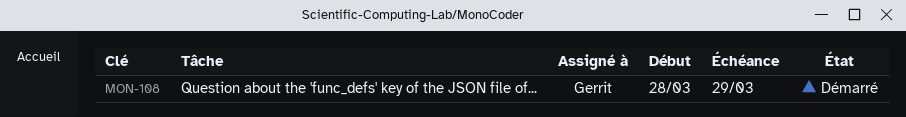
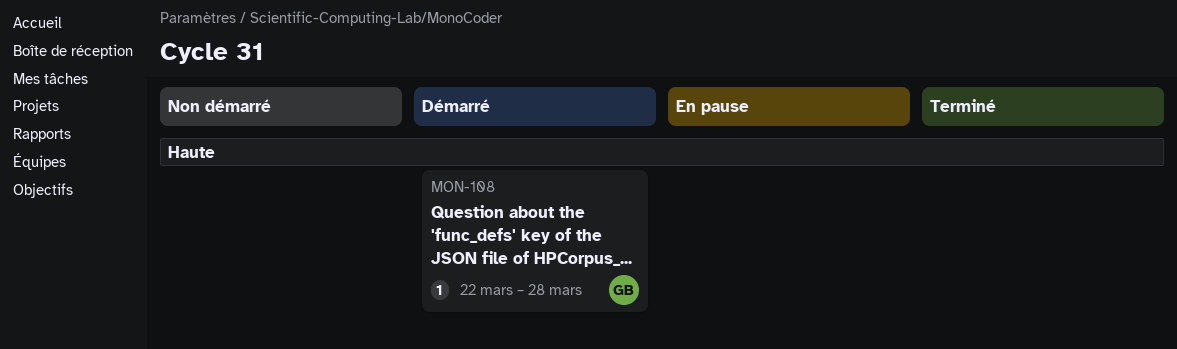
MON-108, start: Mar 28 -> Mar 22
MON-108, due: Mar 29 -> Mar 28

